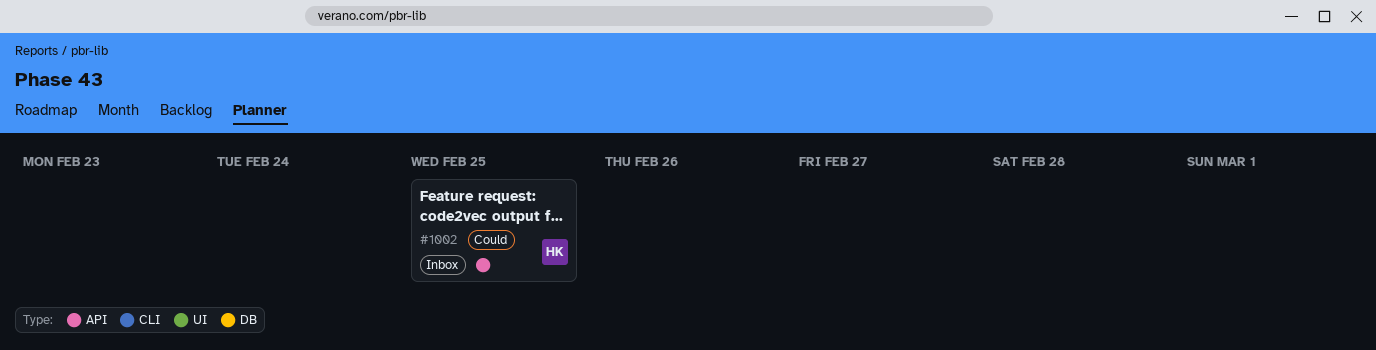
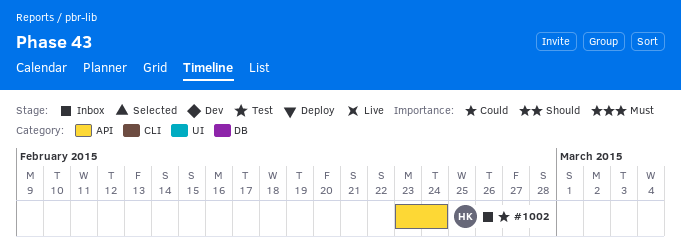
#1002, due: Feb 25 -> Feb 24

